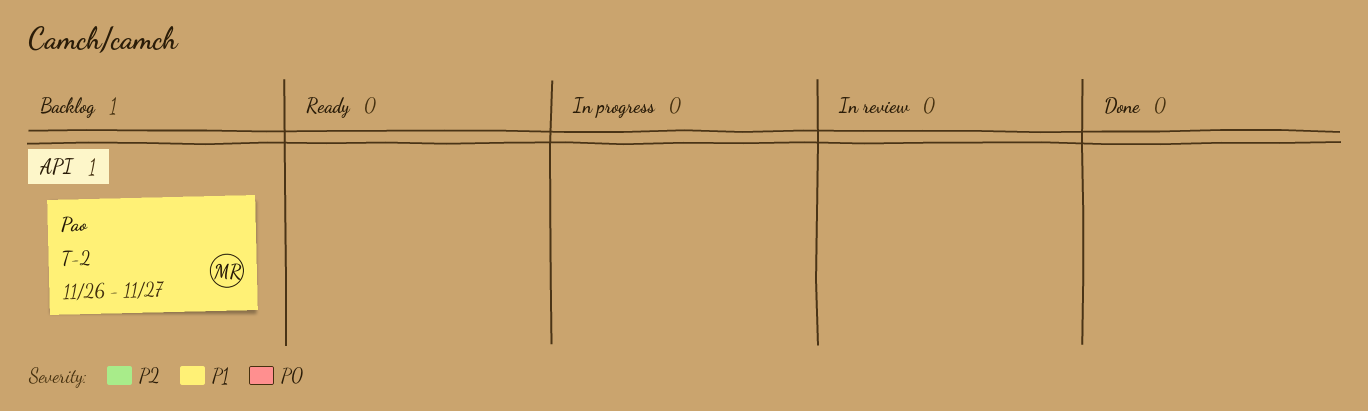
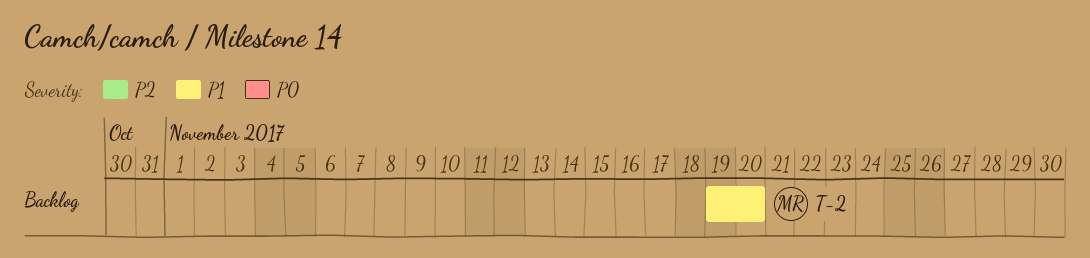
T-2, start: Nov 26 -> Nov 19
T-2, due: Nov 27 -> Nov 20

